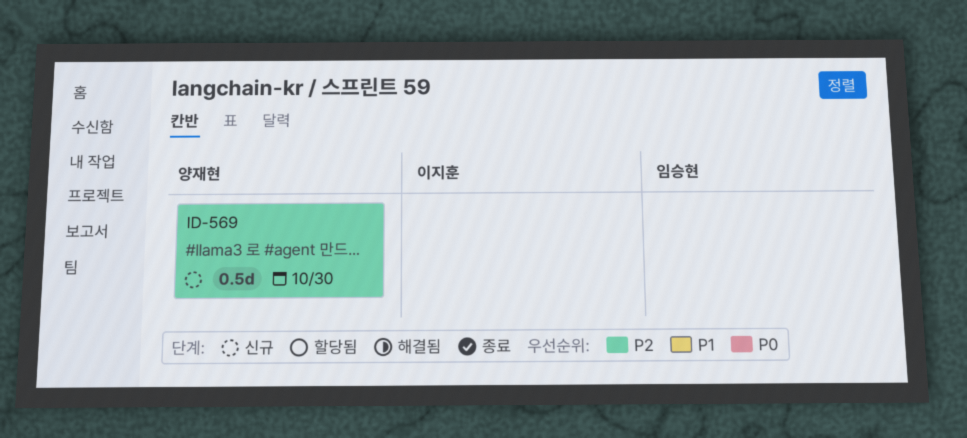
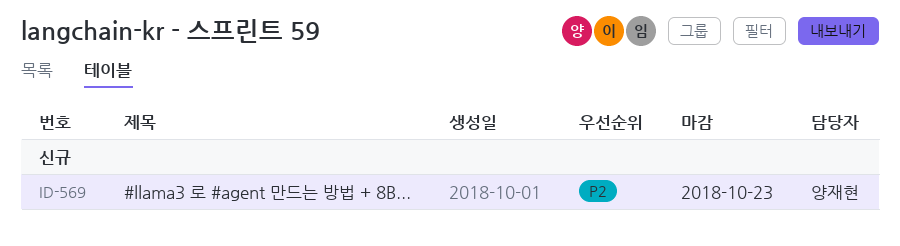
ID-569, due: Oct 30 -> Oct 23

